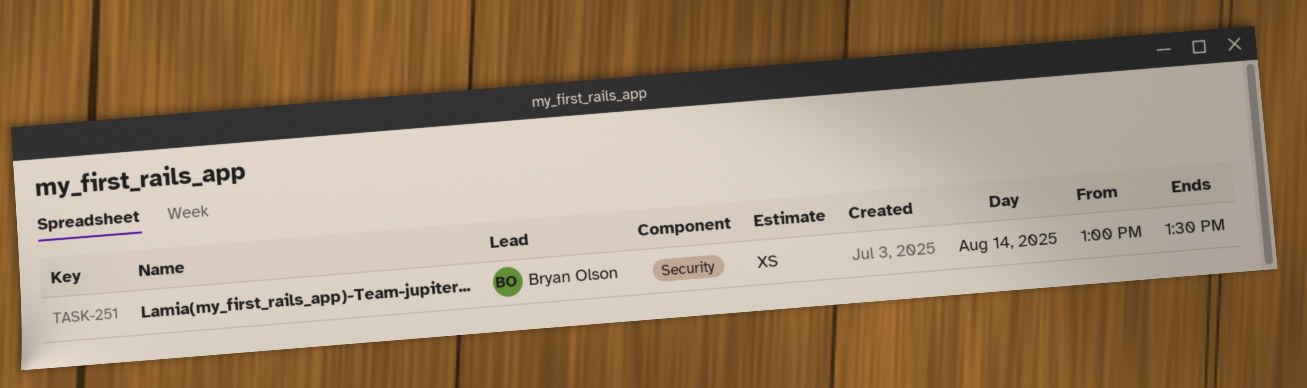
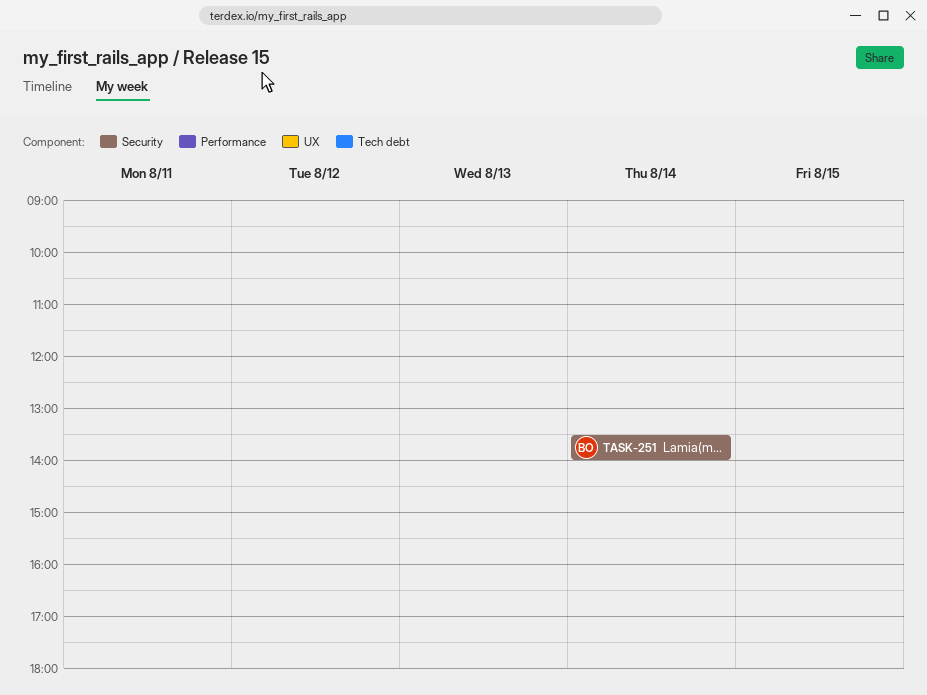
TASK-251, begins: 13:00 -> 13:30
TASK-251, ends: 13:30 -> 14:00

